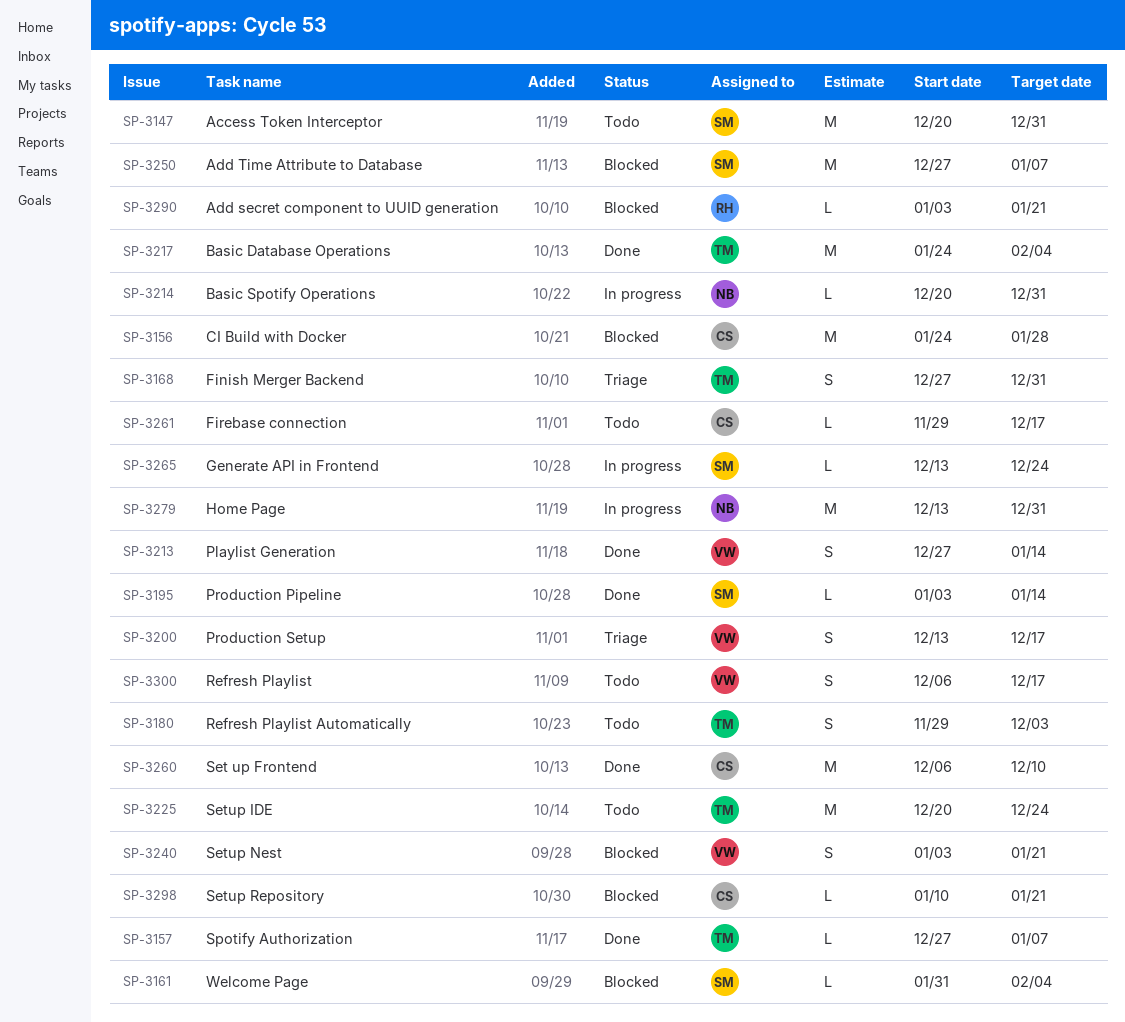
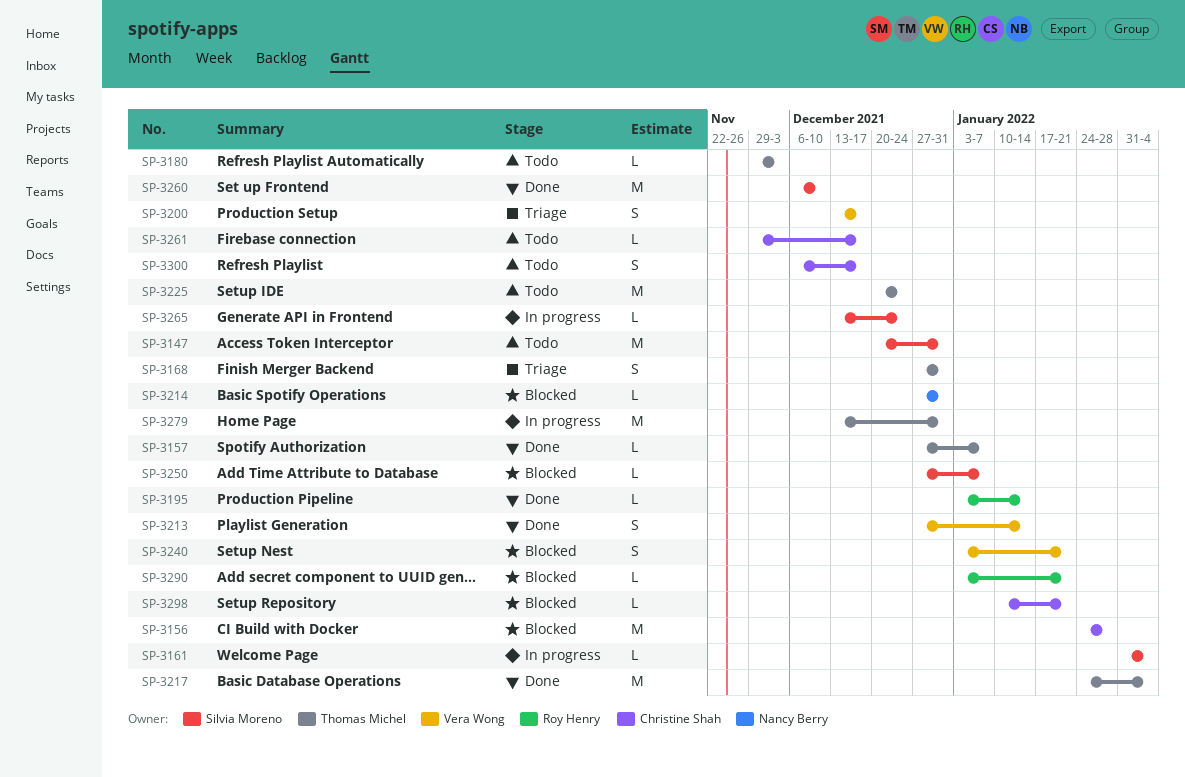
SP-3161, status: Blocked -> In progress
SP-3180, estimate: S -> L
SP-3195, owner: Silvia Moreno -> Roy Henry
SP-3214, status: In progress -> Blocked
SP-3214, start: Dec 20 -> Dec 27
SP-3250, estimate: M -> L
SP-3260, owner: Christine Shah -> Silvia Moreno
SP-3279, owner: Nancy Berry -> Thomas Michel
SP-3300, owner: Vera Wong -> Christine Shah

